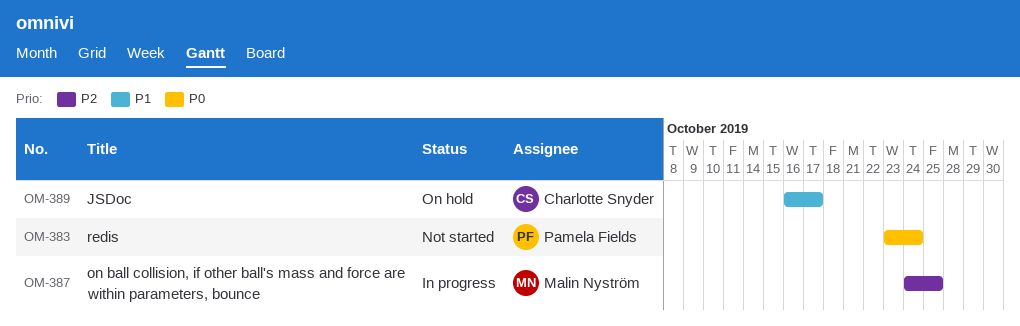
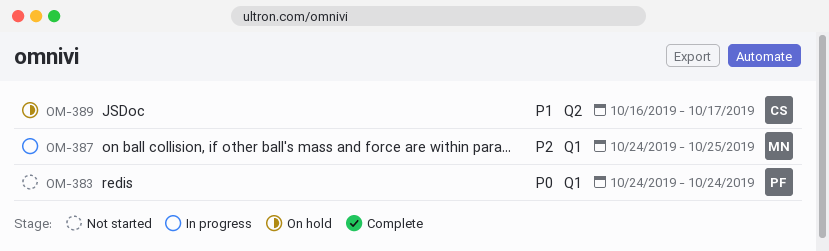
OM-383, start: Oct 23 -> Oct 24

